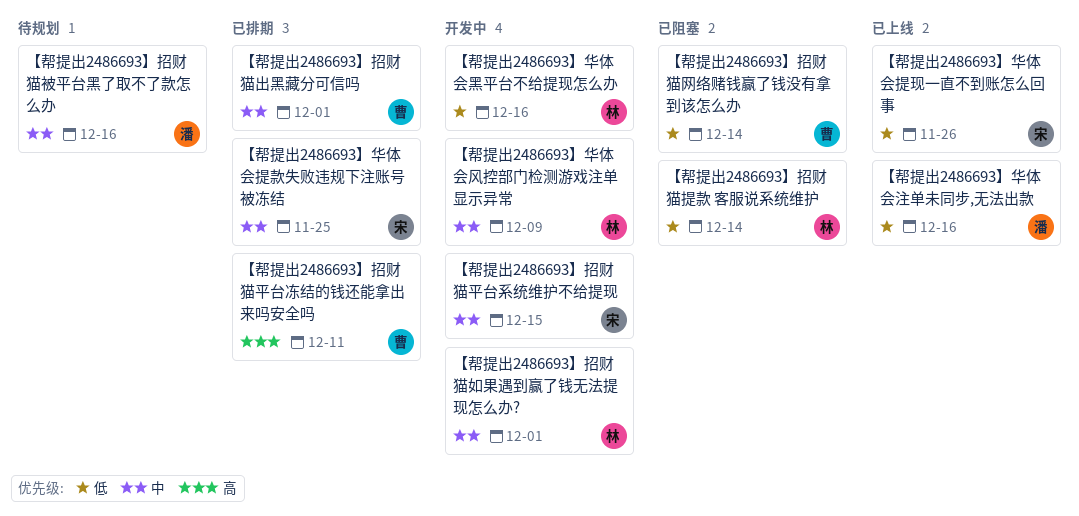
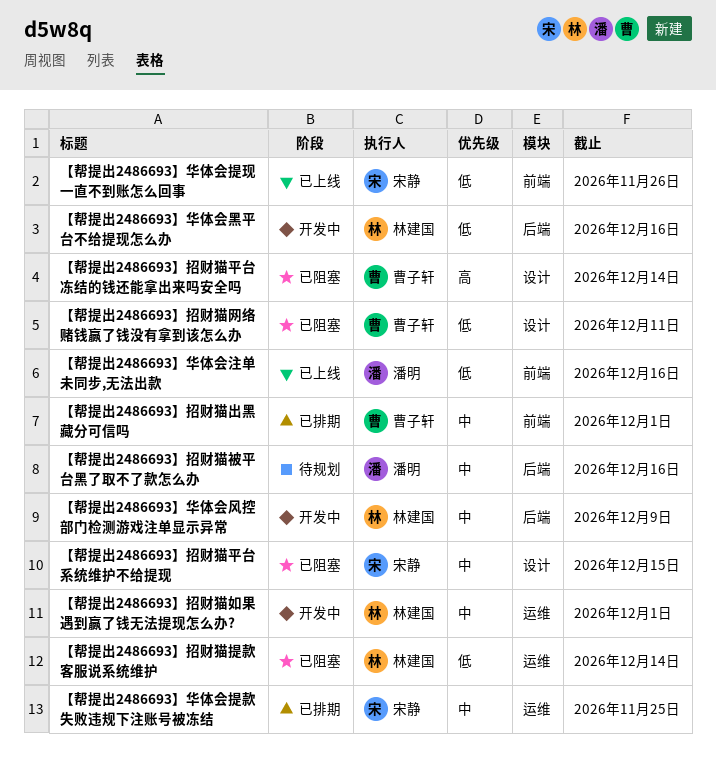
【帮提出2486693】招财猫平台冻结的钱还能拿出来吗安全吗, status: 已排期 -> 已阻塞
【帮提出2486693】招财猫平台冻结的钱还能拿出来吗安全吗, due: Dec 11 -> Dec 14
【帮提出2486693】招财猫平台系统维护不给提现, status: 开发中 -> 已阻塞
【帮提出2486693】招财猫网络赌钱赢了钱没有拿到该怎么办, due: Dec 14 -> Dec 11

